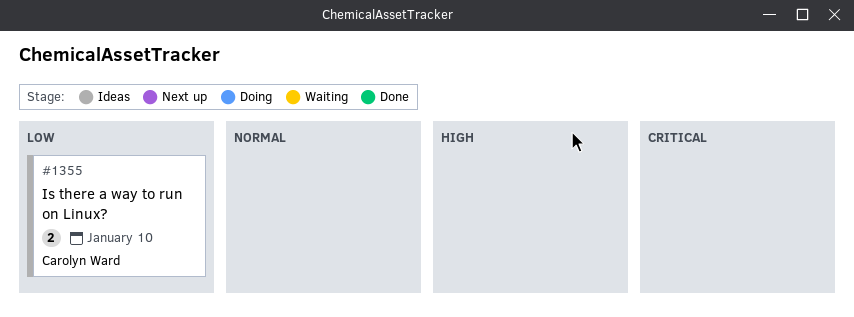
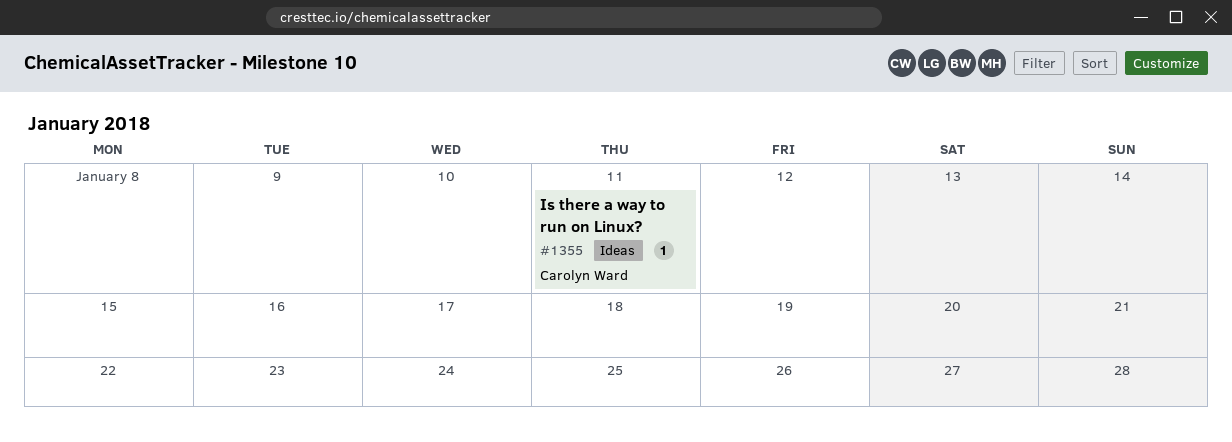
#1355, estimate: 2 -> 1
#1355, due: Jan 10 -> Jan 11

